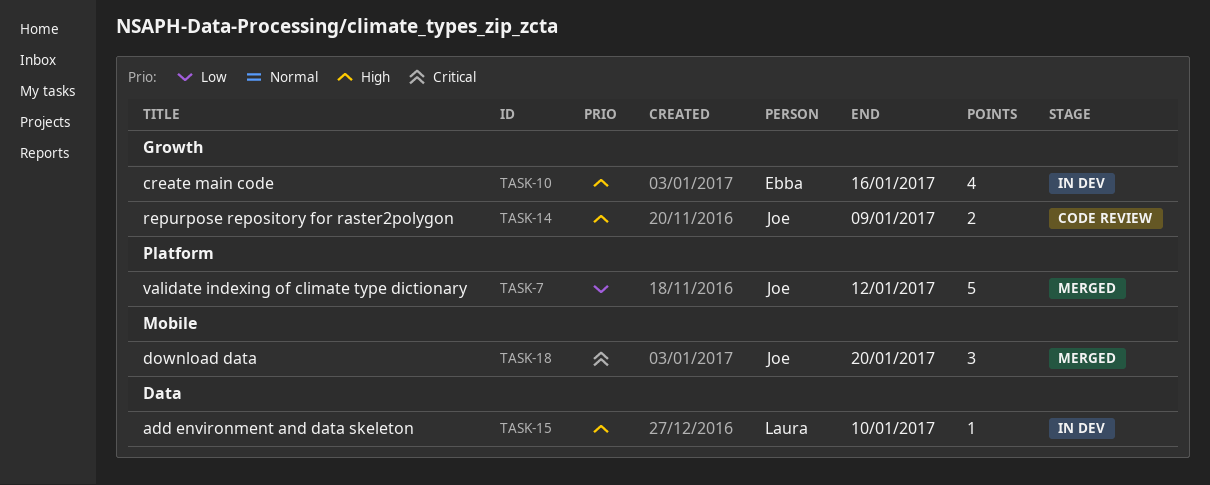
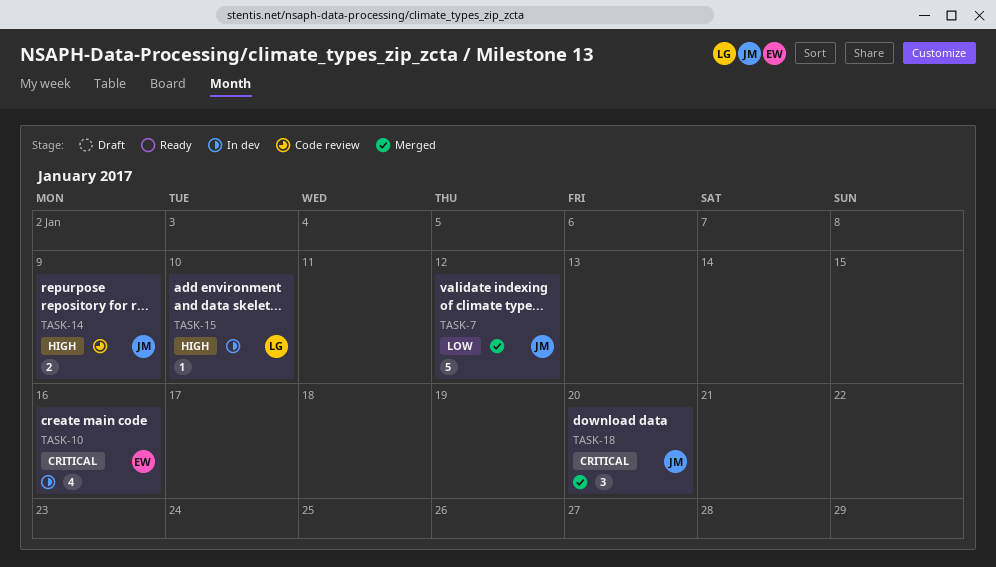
TASK-10, priority: High -> Critical

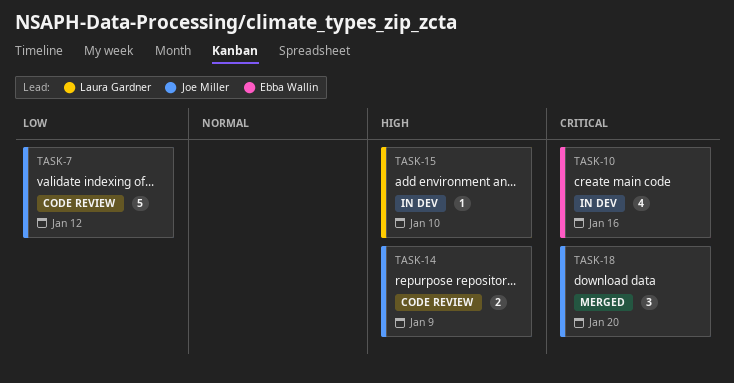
TASK-7, status: Merged -> Code review

